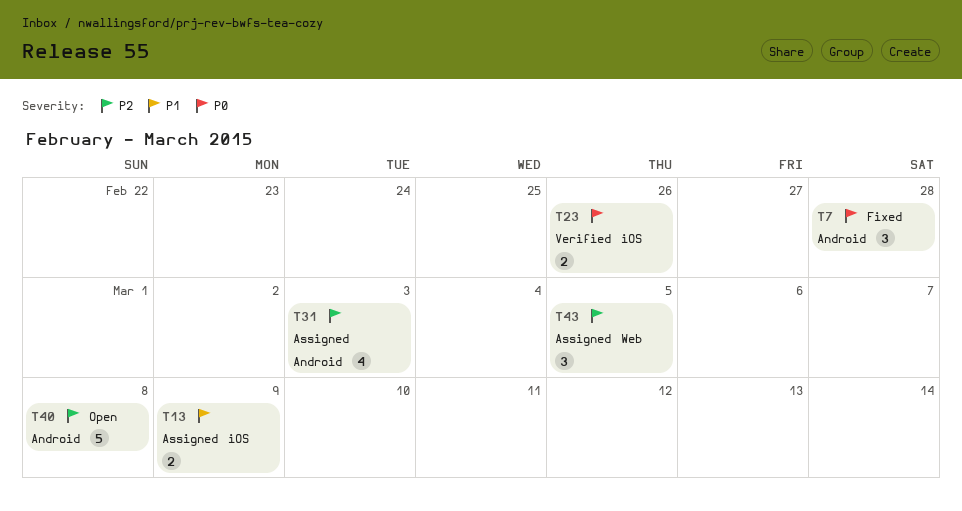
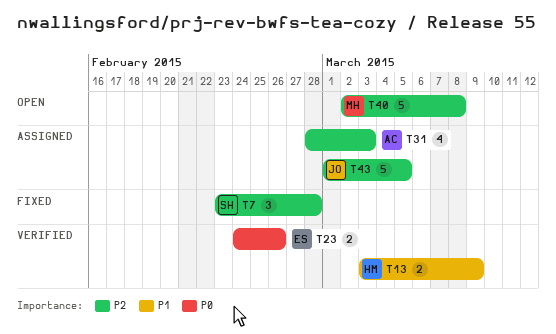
T7, priority: P0 -> P2
T13, status: Assigned -> Verified
T43, estimate: 3 -> 5

